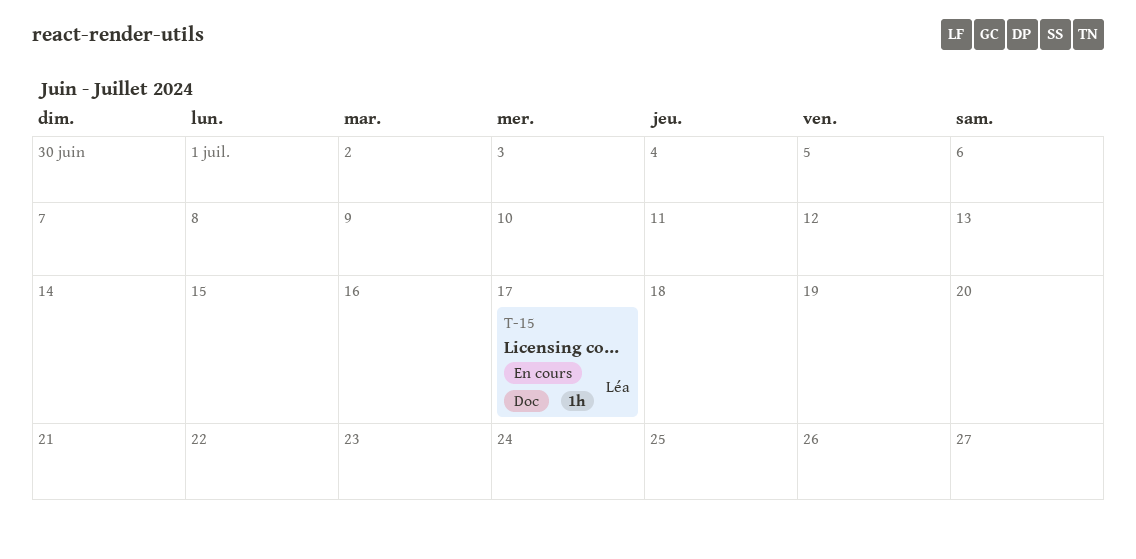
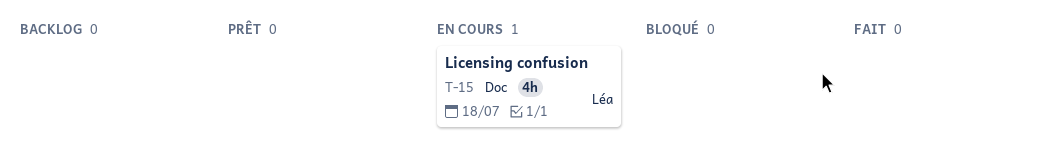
T-15, estimate: 1h -> 4h
T-15, due: Jul 17 -> Jul 18

